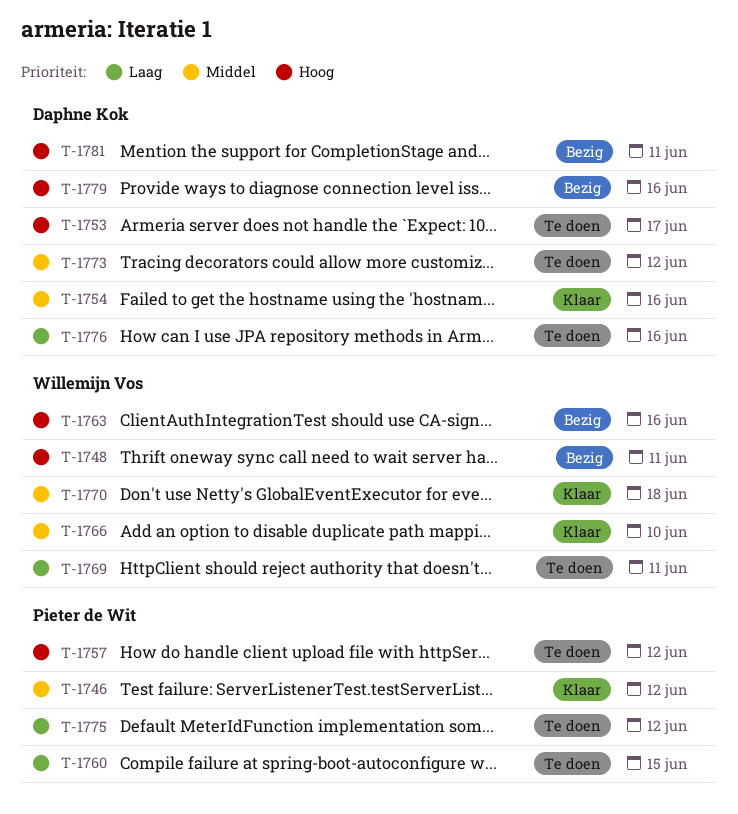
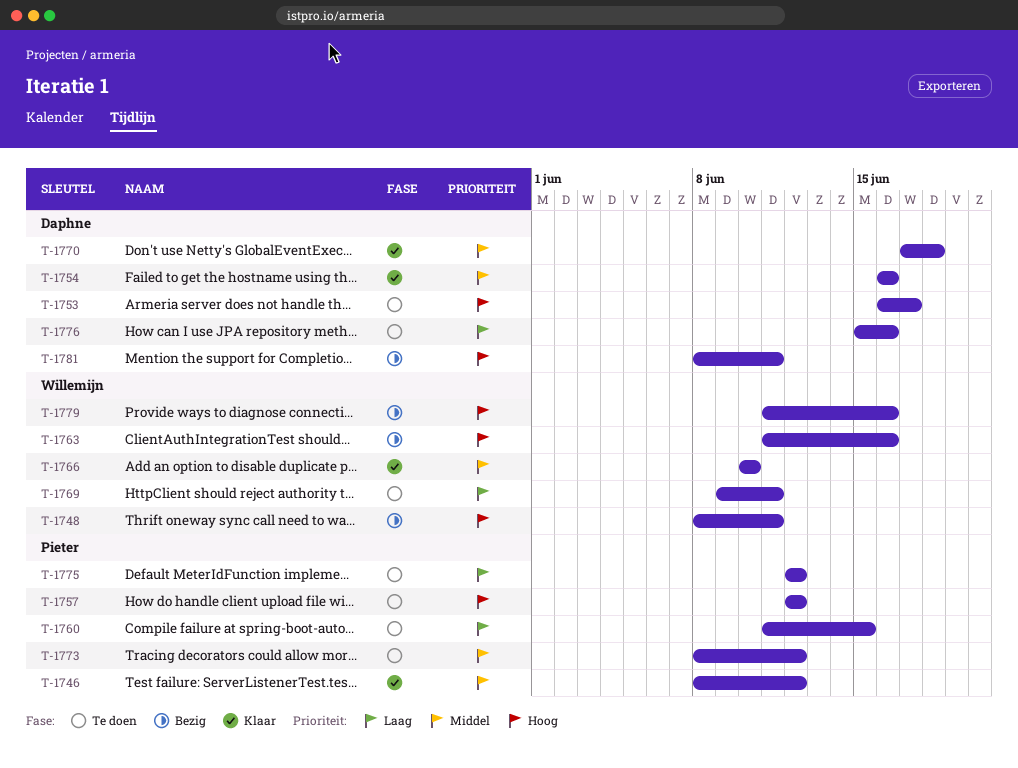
T-1770, owner: Willemijn Vos -> Daphne Kok
T-1773, owner: Daphne Kok -> Pieter de Wit
T-1779, owner: Daphne Kok -> Willemijn Vos

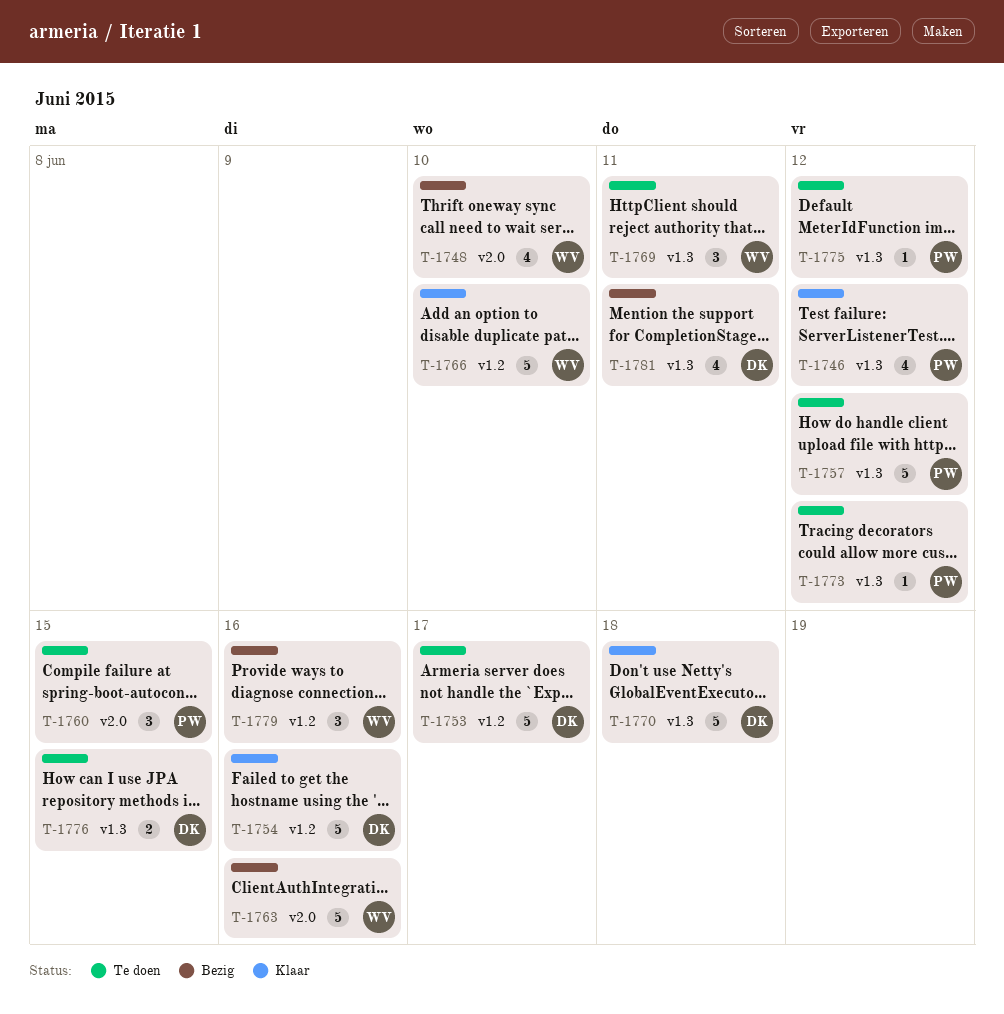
T-1748, due: Jun 11 -> Jun 10
T-1776, due: Jun 16 -> Jun 15

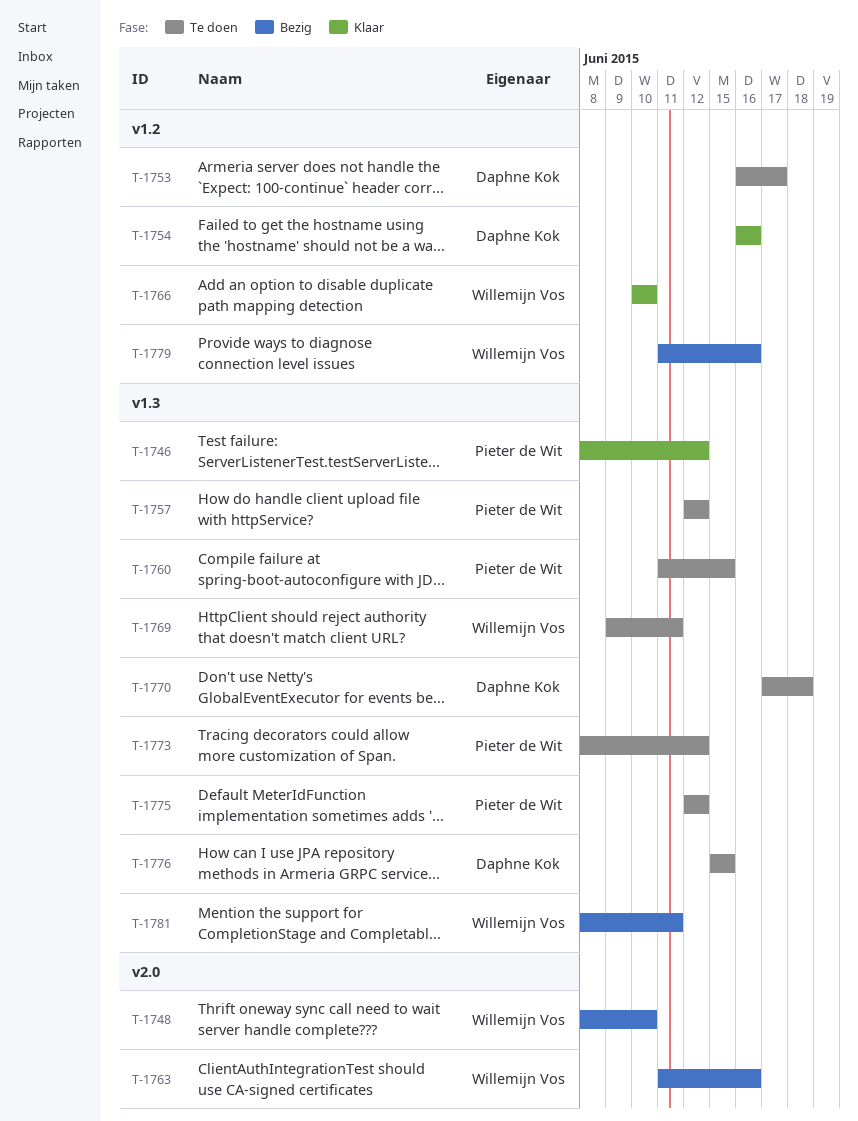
T-1760, label: v2.0 -> v1.3
T-1770, status: Klaar -> Te doen
T-1781, owner: Daphne Kok -> Willemijn Vos

